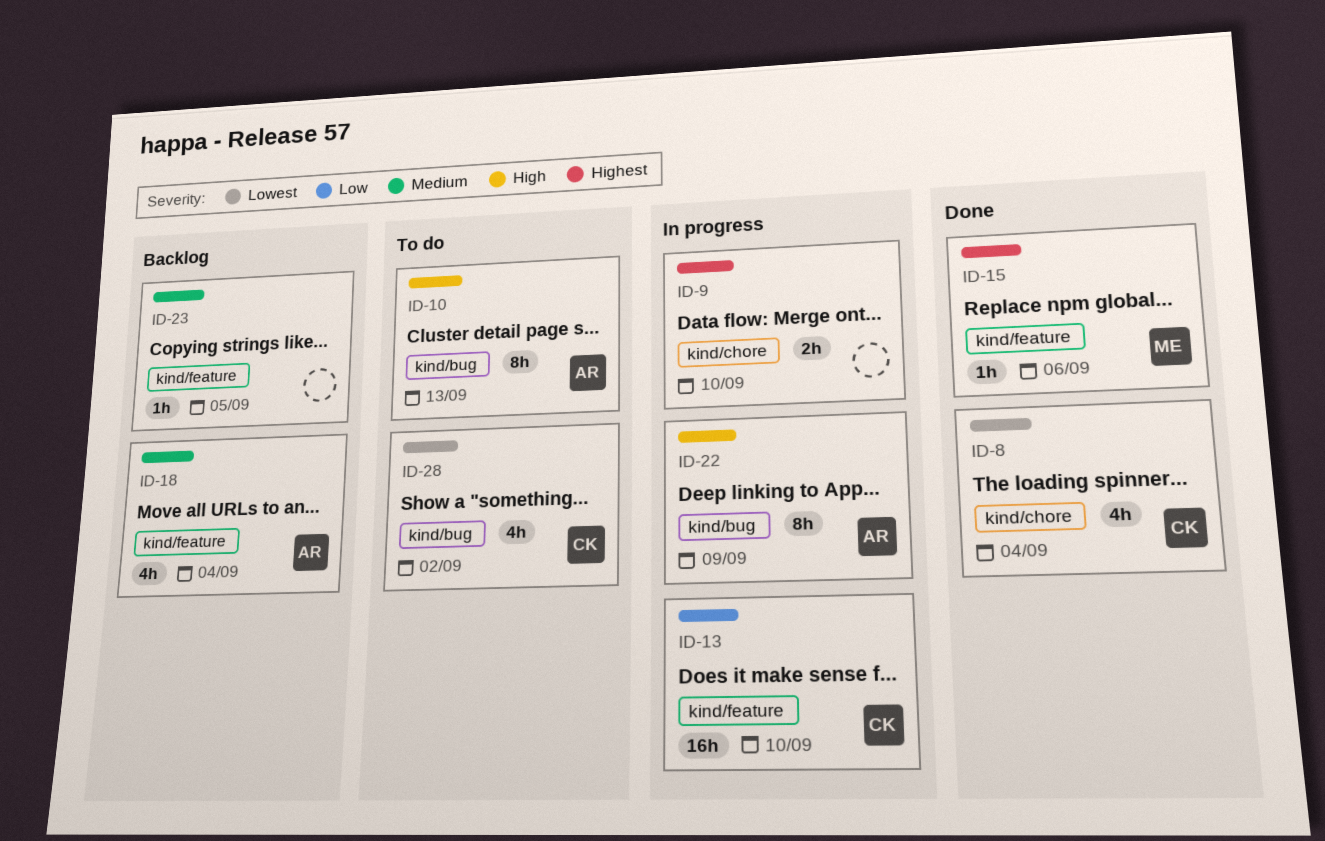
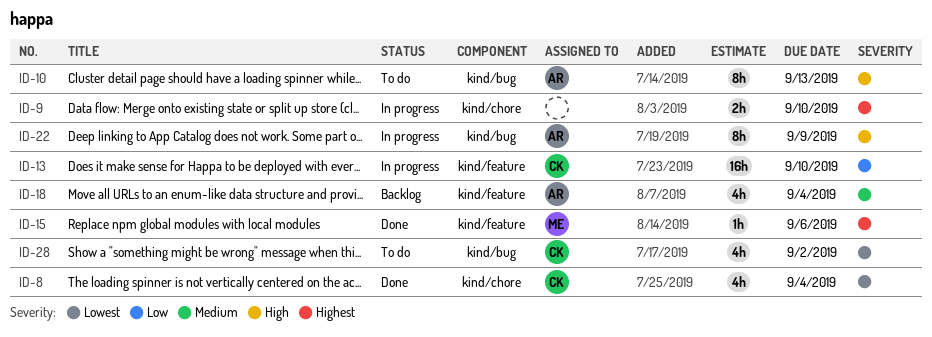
ID-23: present -> none

